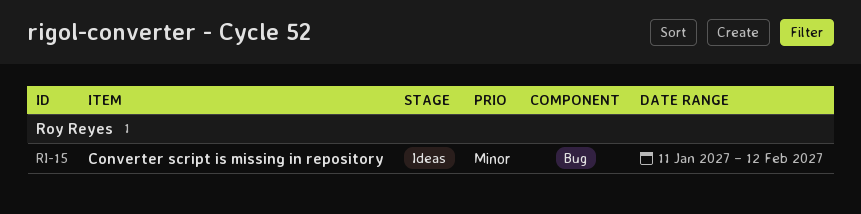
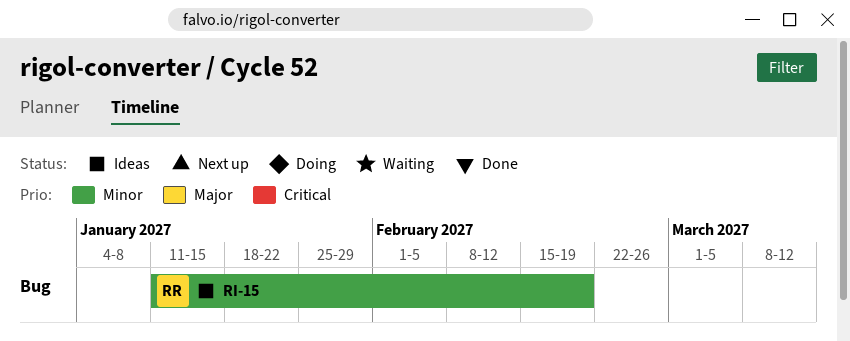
RI-15, due: Feb 12 -> Feb 19

